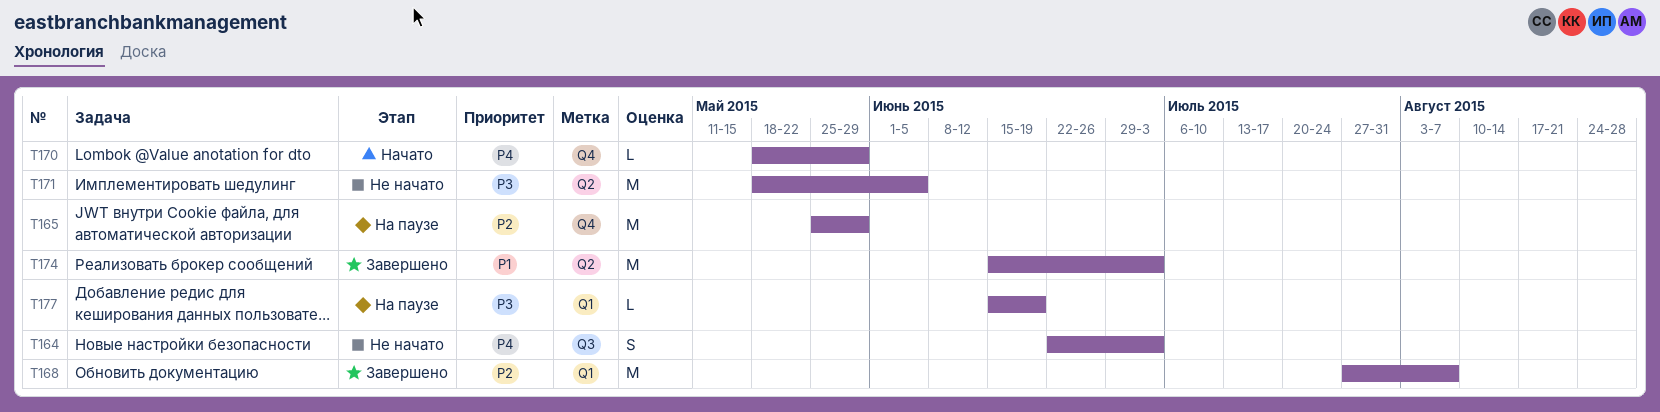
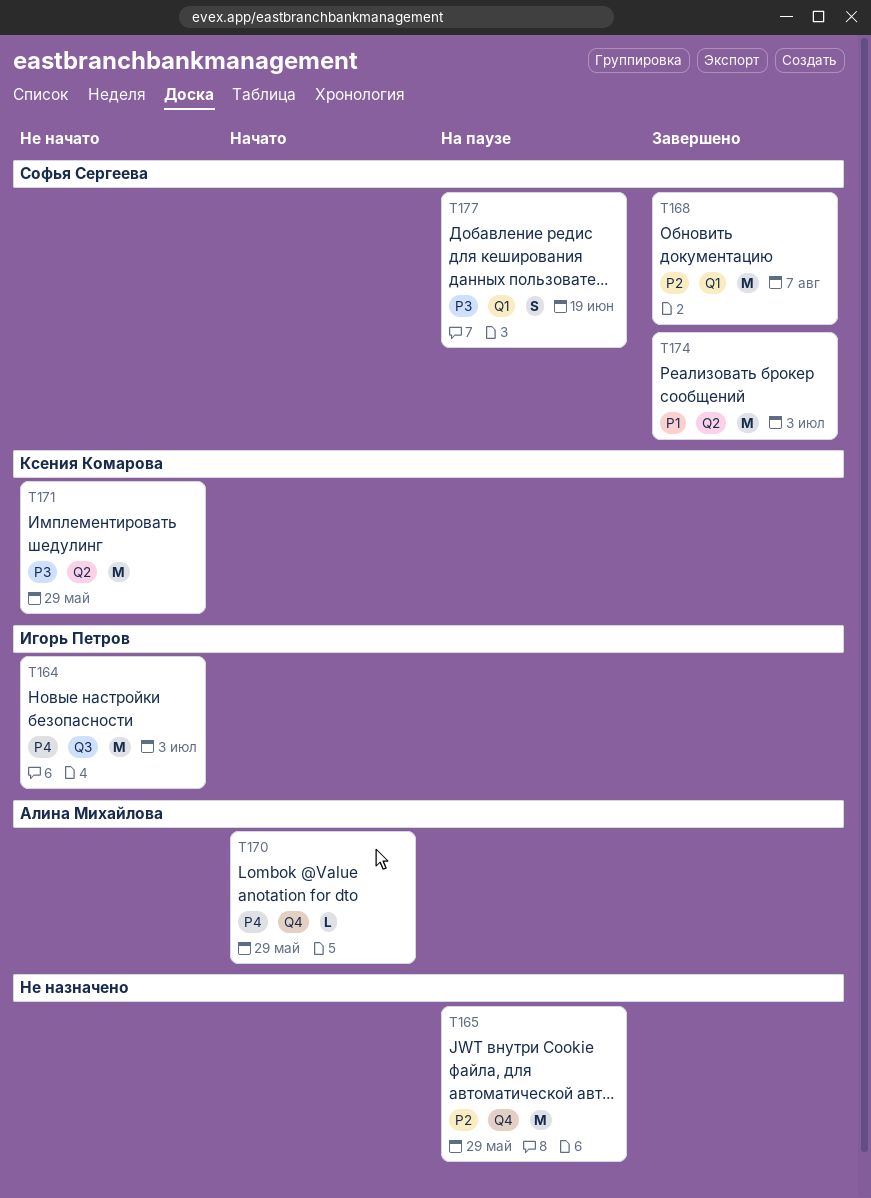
T164, estimate: S -> M
T171, due: Jun 5 -> May 29
T177, estimate: L -> S

